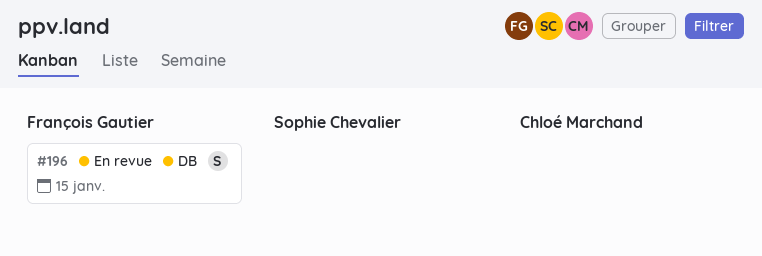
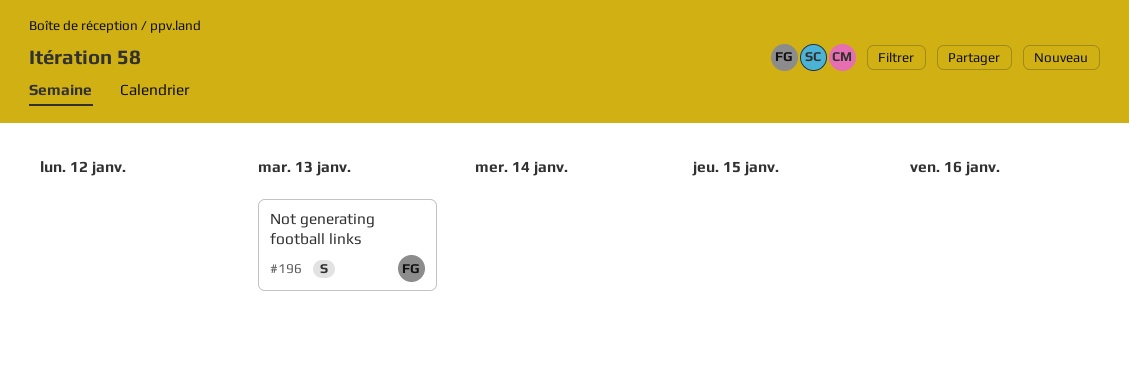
#196, due: Jan 15 -> Jan 13

